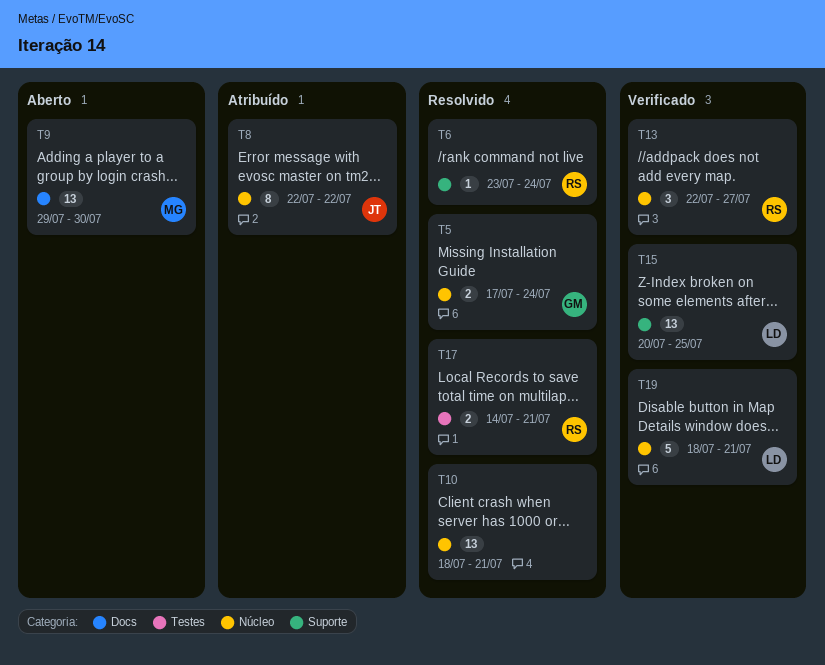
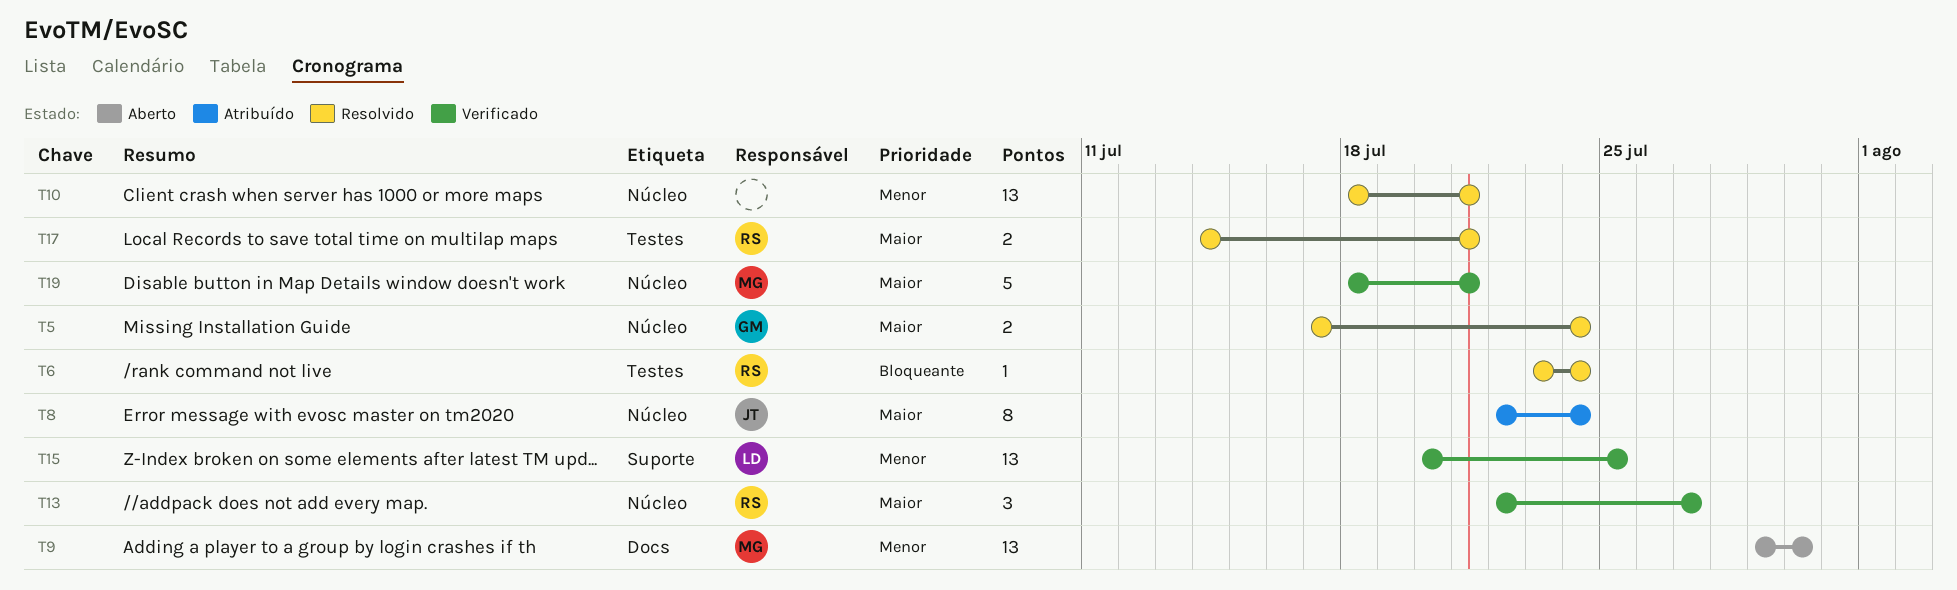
T6, label: Suporte -> Testes
T8, due: Jul 22 -> Jul 24
T19, owner: LD -> MG

